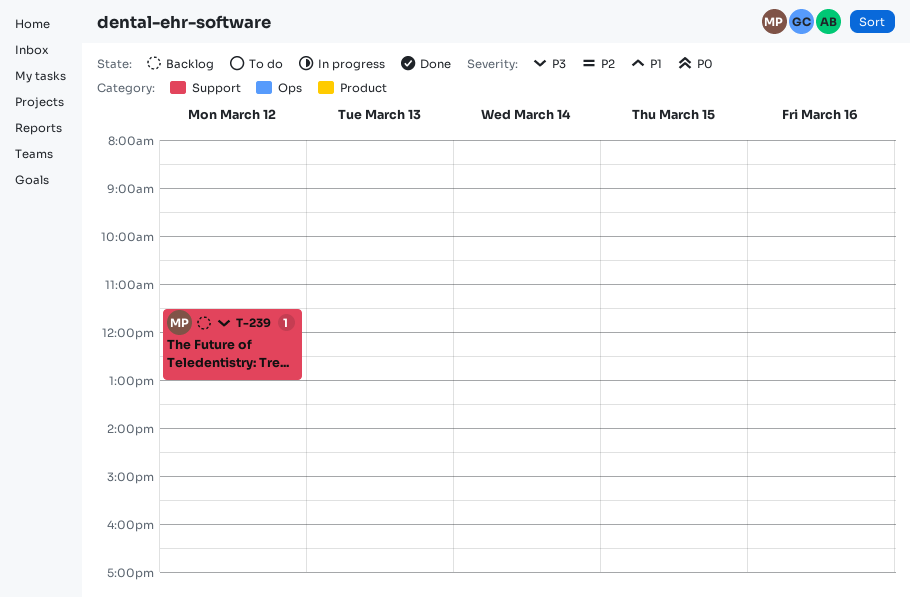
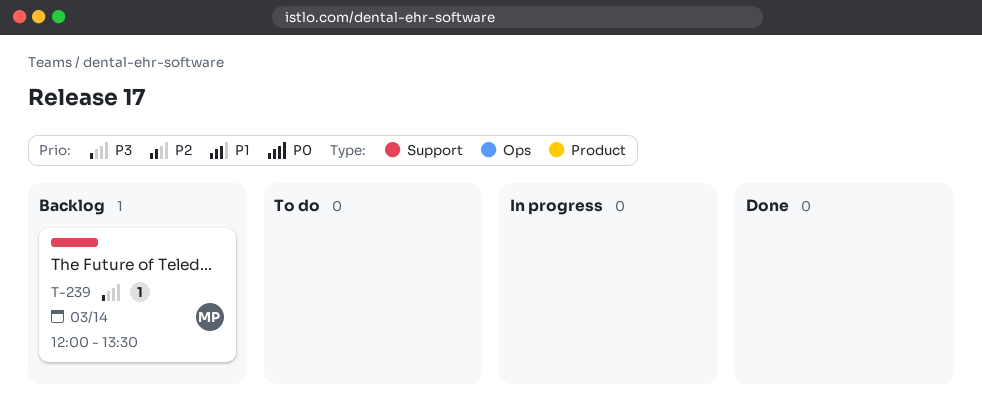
T-239, day: Mar 12 -> Mar 14
T-239, begins: 11:30 -> 12:00
T-239, ends: 13:00 -> 13:30

